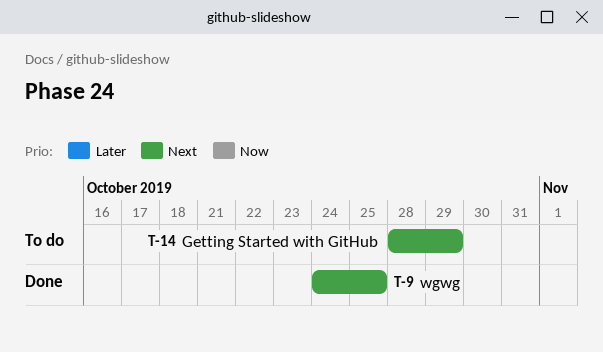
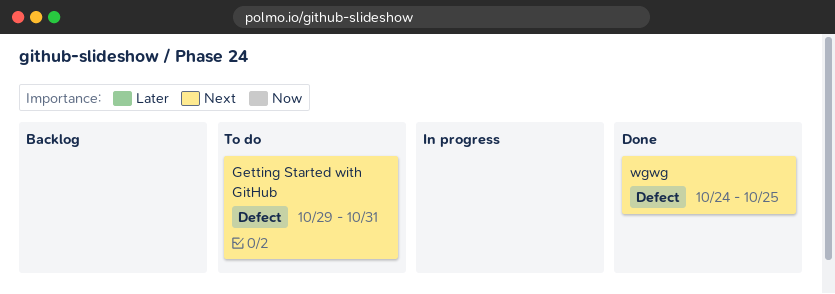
Getting Started with GitHub, start: Oct 28 -> Oct 29
Getting Started with GitHub, due: Oct 29 -> Oct 31

